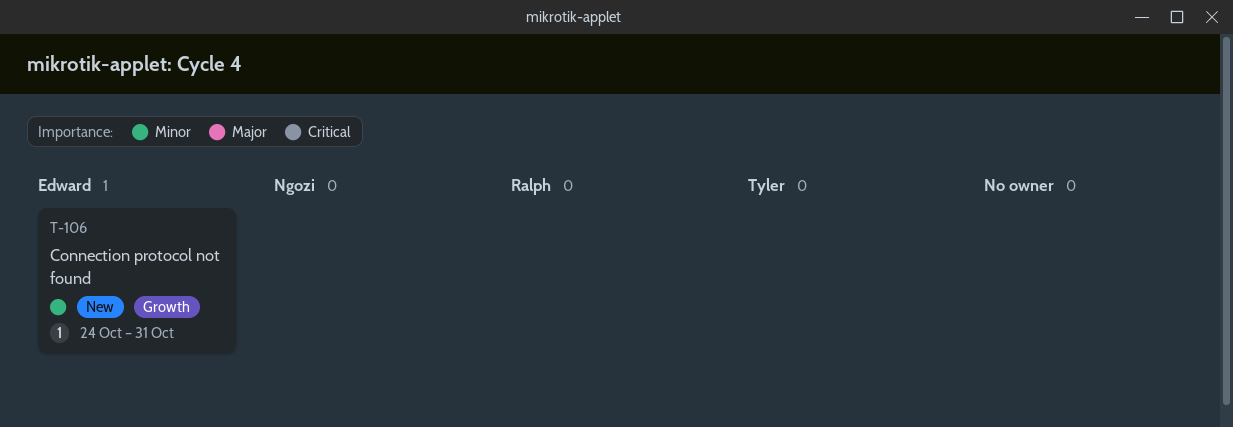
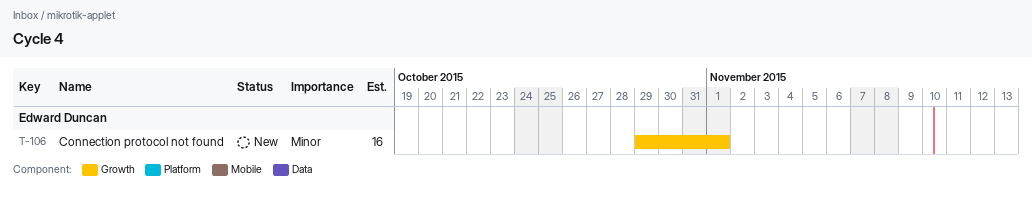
T-106, estimate: 1 -> 16
T-106, start: Oct 24 -> Oct 29
T-106, due: Oct 31 -> Nov 1

